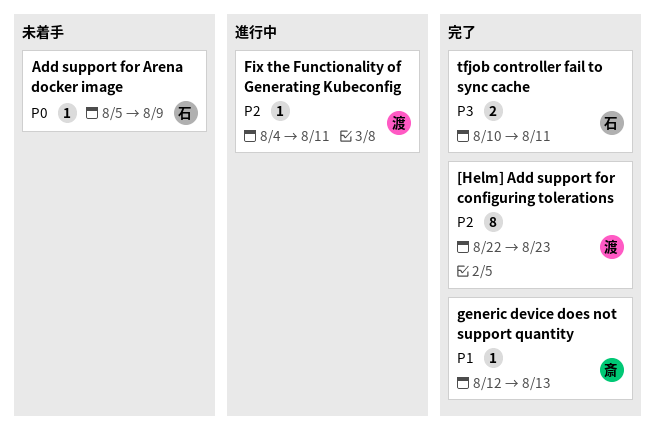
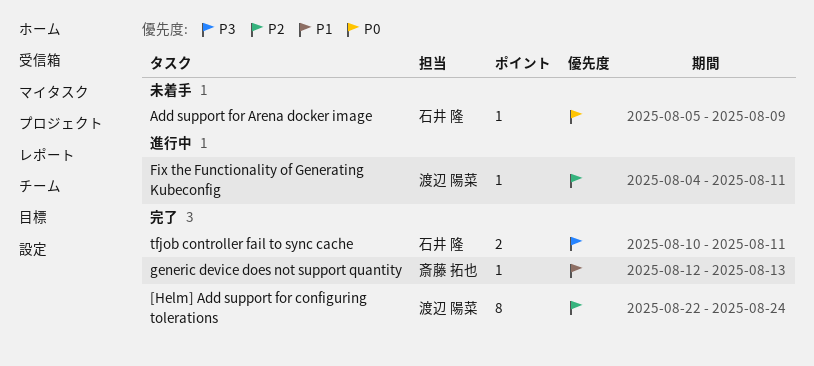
[Helm] Add support for configuring tolerations, due: Aug 23 -> Aug 24

